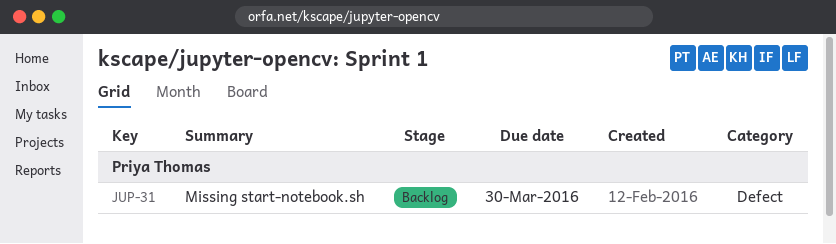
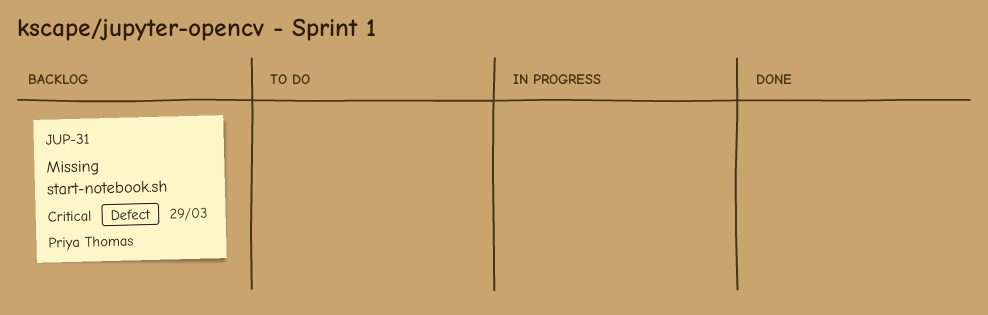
JUP-31, due: Mar 30 -> Mar 29

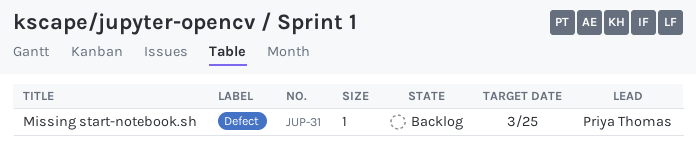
JUP-31, due: Mar 29 -> Mar 25

